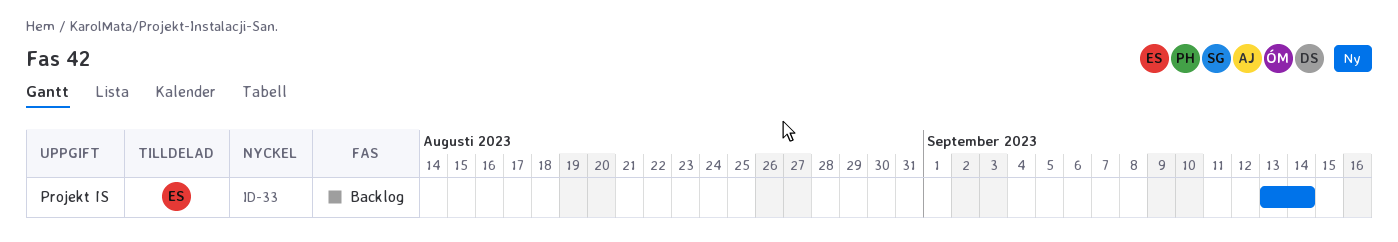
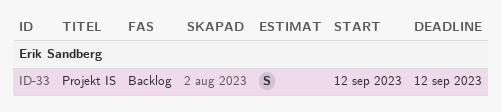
ID-33, start: Sep 13 -> Sep 12
ID-33, due: Sep 14 -> Sep 12

